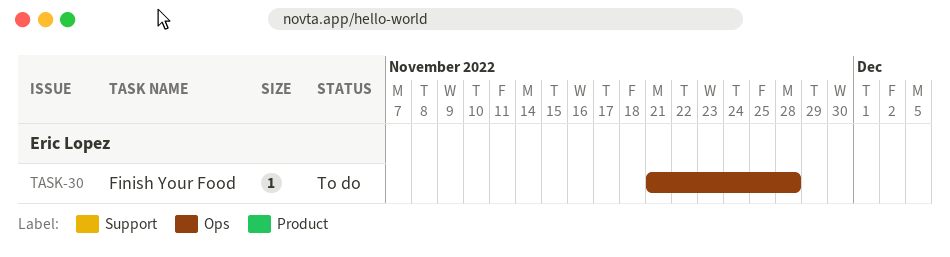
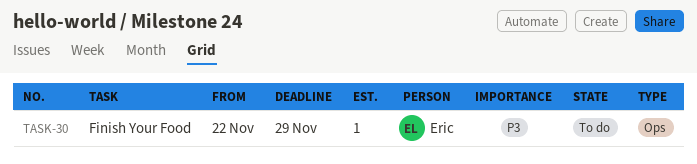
TASK-30, start: Nov 21 -> Nov 22
TASK-30, due: Nov 28 -> Nov 29

